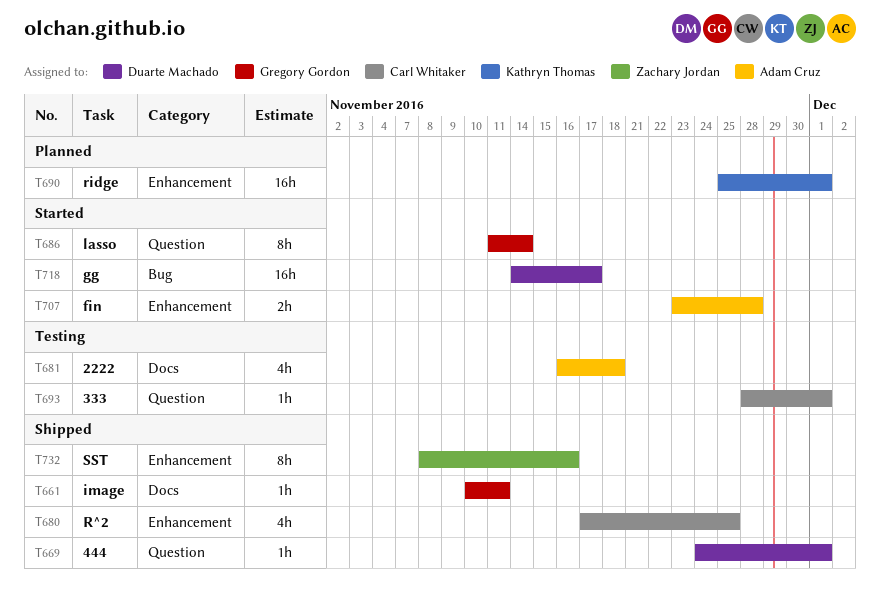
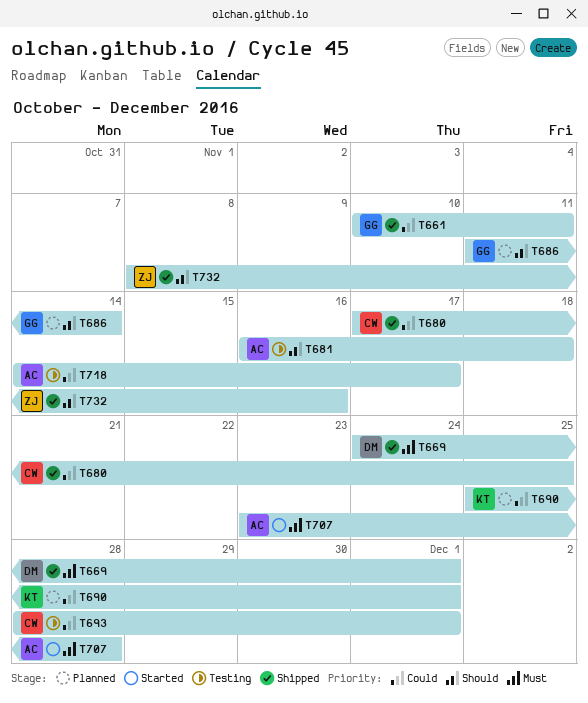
T686, status: Started -> Planned
T718, status: Started -> Testing
T718, owner: Duarte Machado -> Adam Cruz

